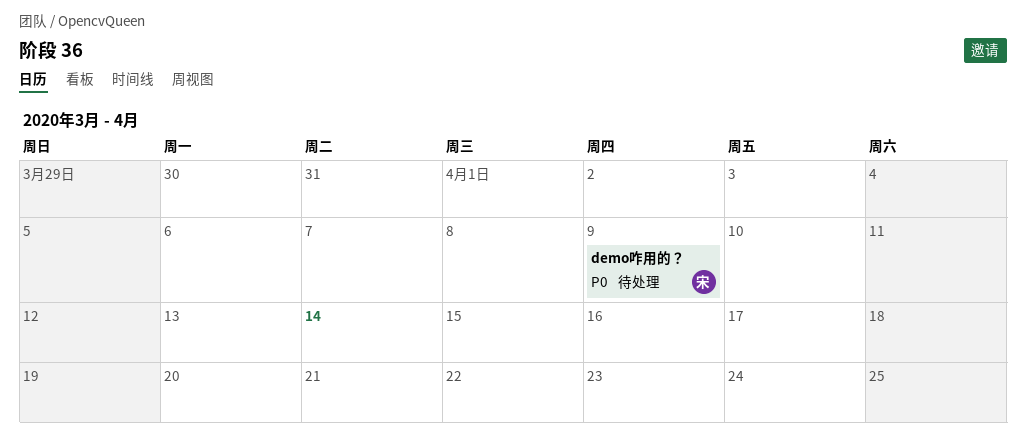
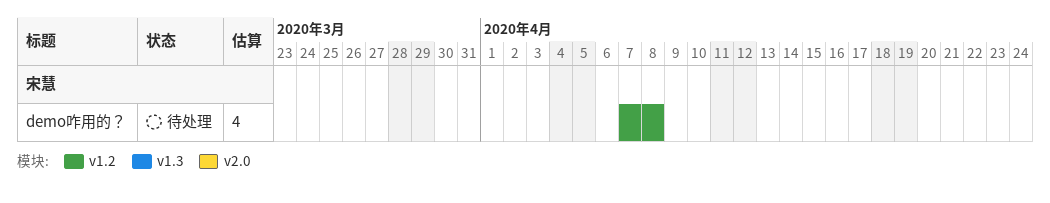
demo咋用的？, due: Apr 9 -> Apr 8

